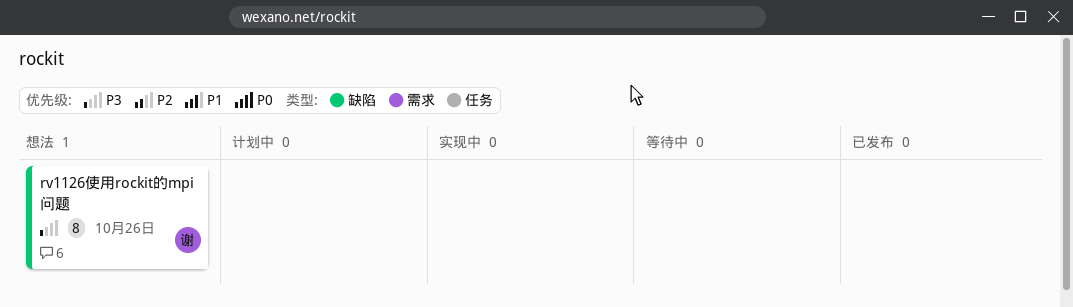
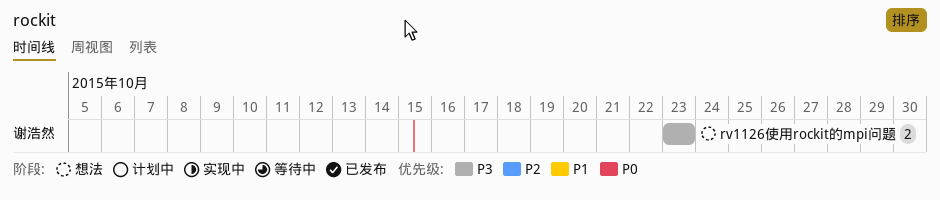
rv1126使用rockit的mpi问题, estimate: 8 -> 2
rv1126使用rockit的mpi问题, due: Oct 26 -> Oct 23

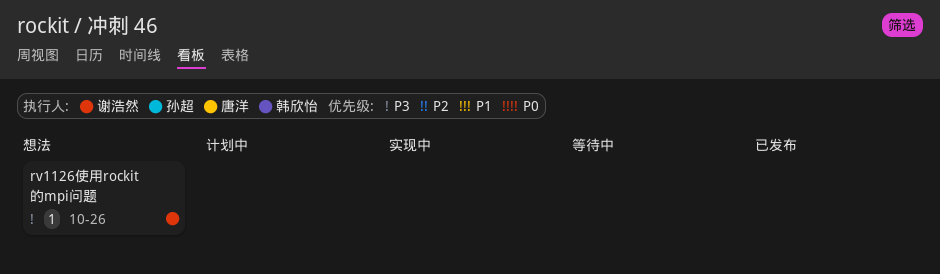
rv1126使用rockit的mpi问题, estimate: 2 -> 1
rv1126使用rockit的mpi问题, due: Oct 23 -> Oct 26

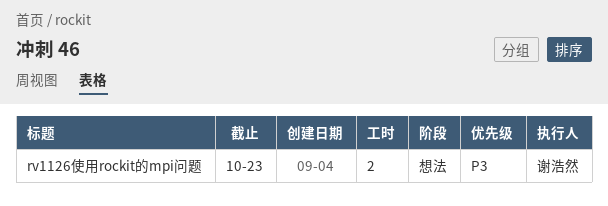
rv1126使用rockit的mpi问题, estimate: 1 -> 2
rv1126使用rockit的mpi问题, due: Oct 26 -> Oct 23

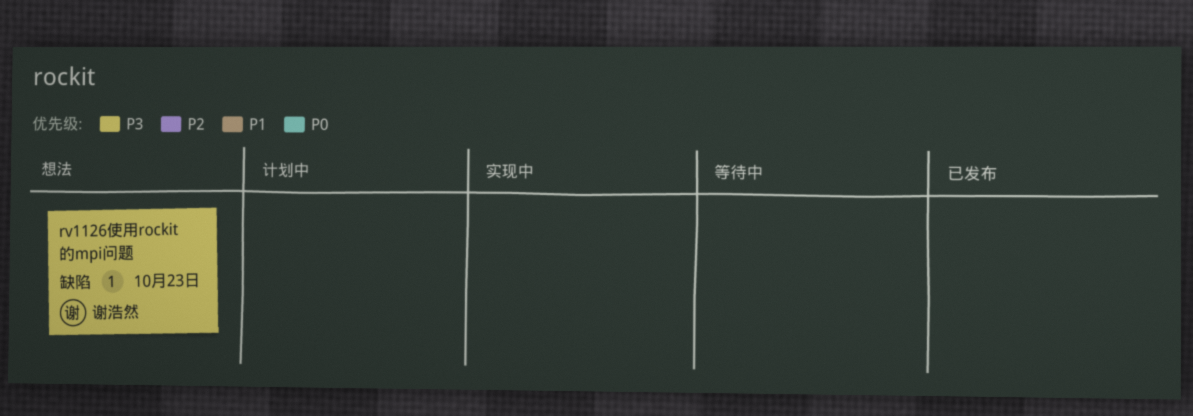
rv1126使用rockit的mpi问题, estimate: 2 -> 1

